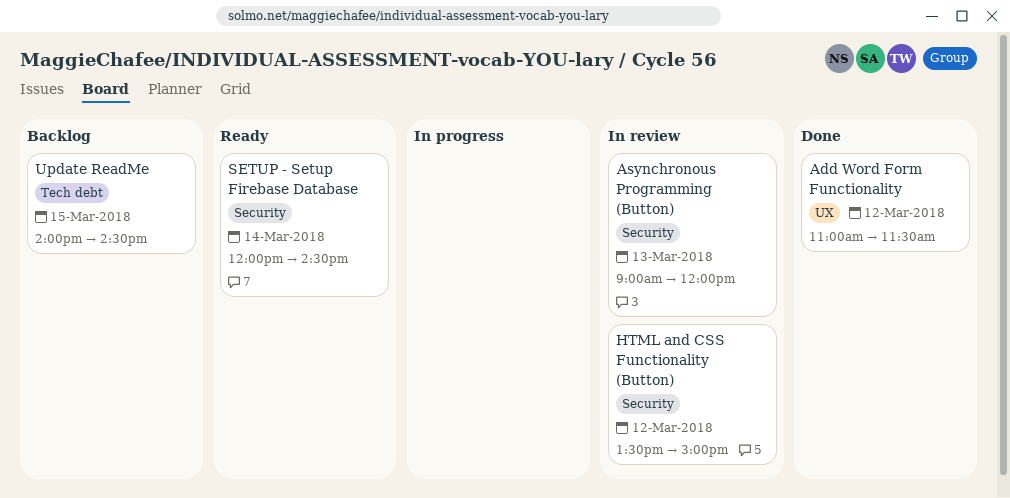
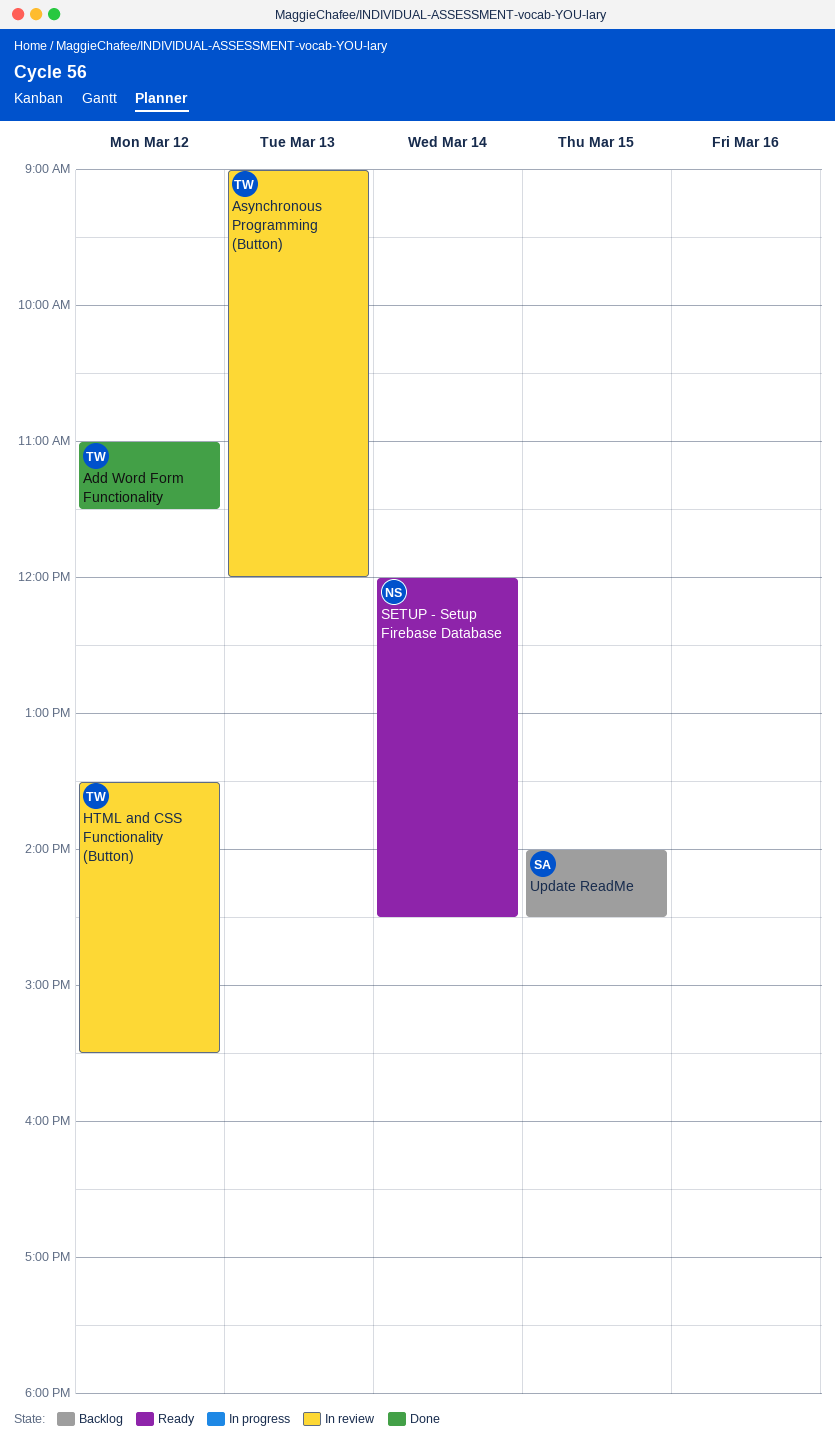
HTML and CSS Functionality (Button), ends: 15:00 -> 15:30

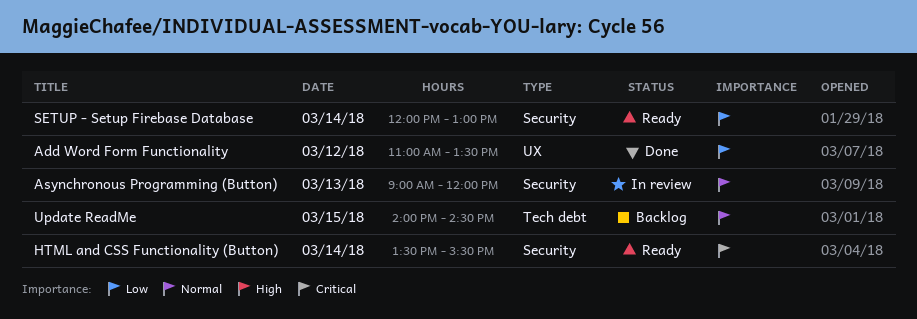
Add Word Form Functionality, ends: 11:30 -> 13:30
HTML and CSS Functionality (Button), status: In review -> Ready
HTML and CSS Functionality (Button), day: Mar 12 -> Mar 14
SETUP - Setup Firebase Database, ends: 14:30 -> 13:00

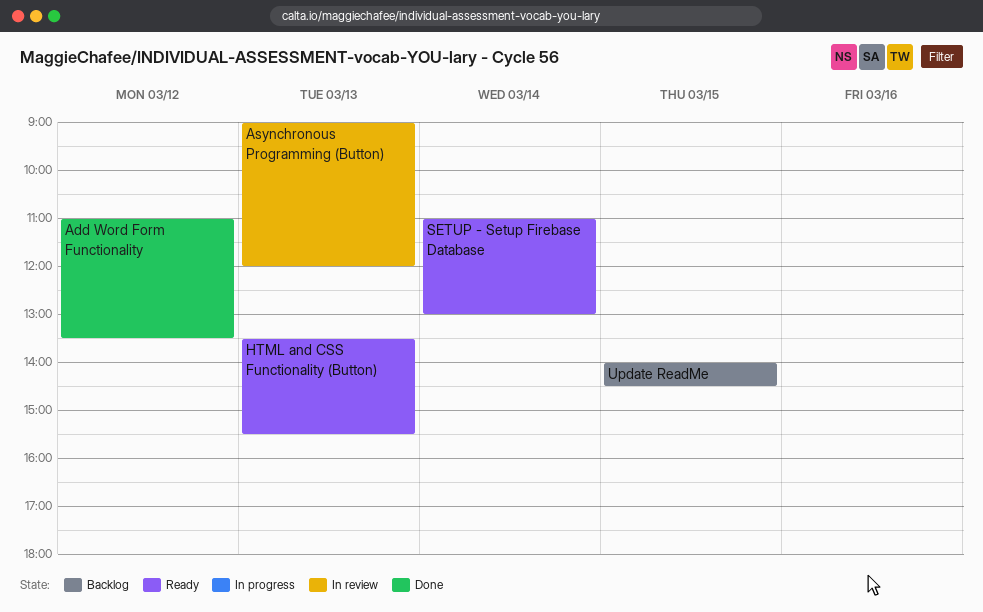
HTML and CSS Functionality (Button), day: Mar 14 -> Mar 13
SETUP - Setup Firebase Database, begins: 12:00 -> 11:00

